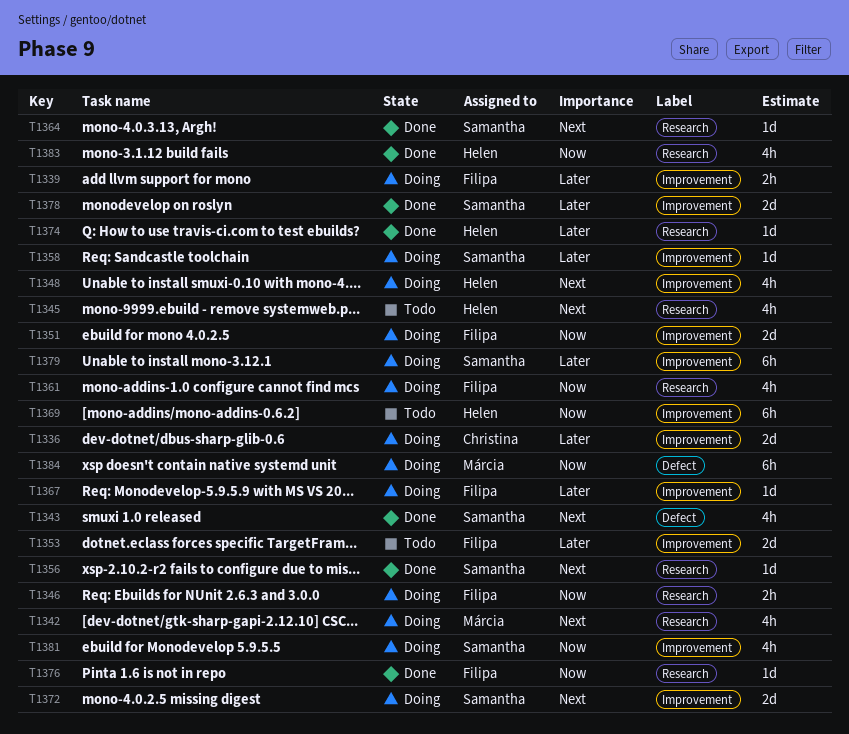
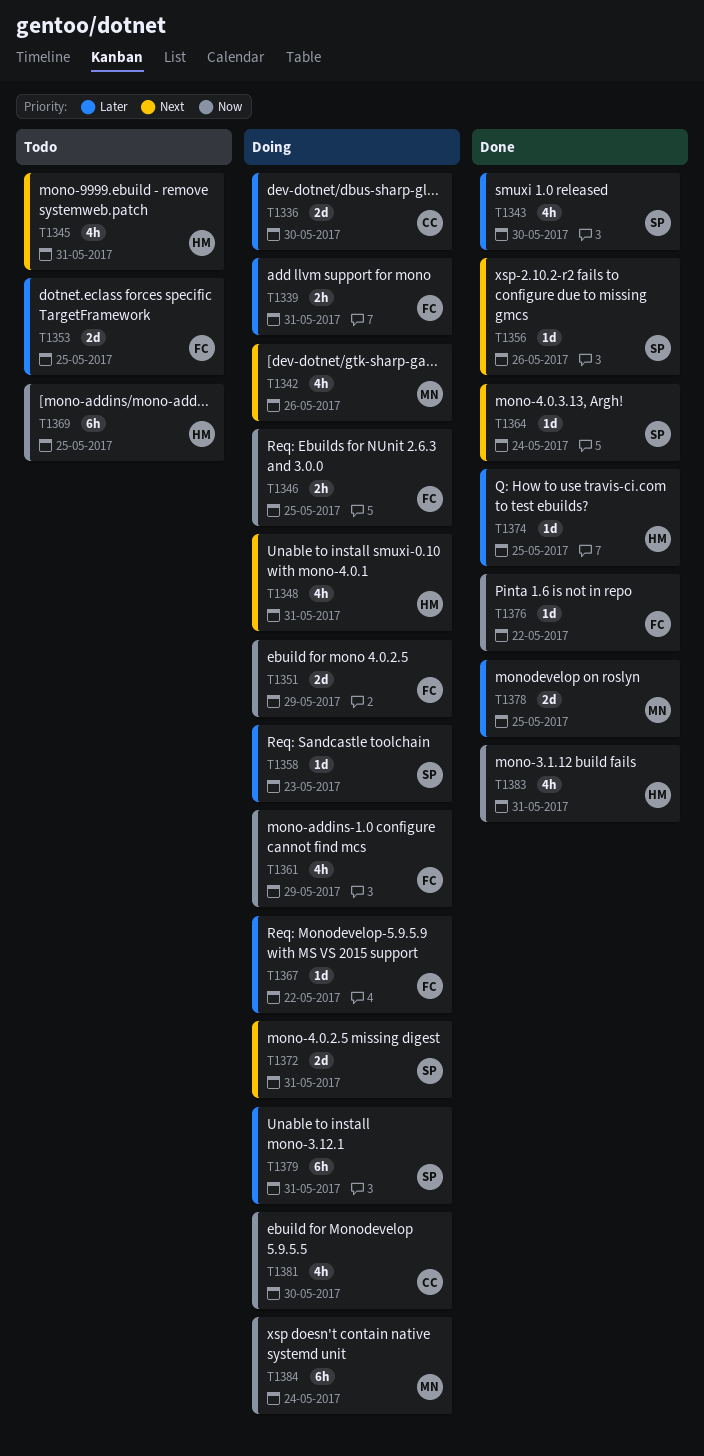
T1343, priority: Next -> Later
T1378, owner: Samantha -> Márcia
T1381, owner: Samantha -> Christina

